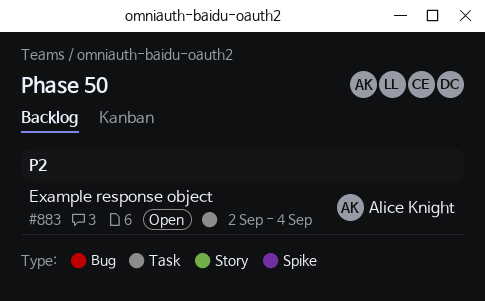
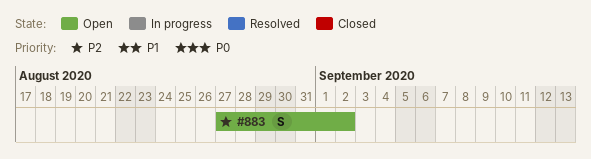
#883, start: Sep 2 -> Aug 27
#883, due: Sep 4 -> Sep 2

